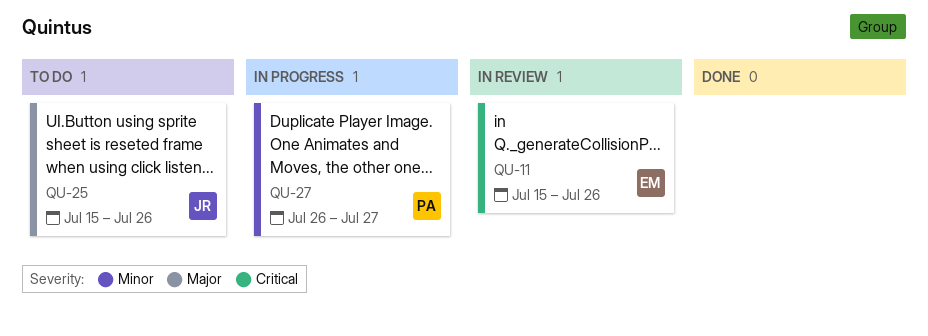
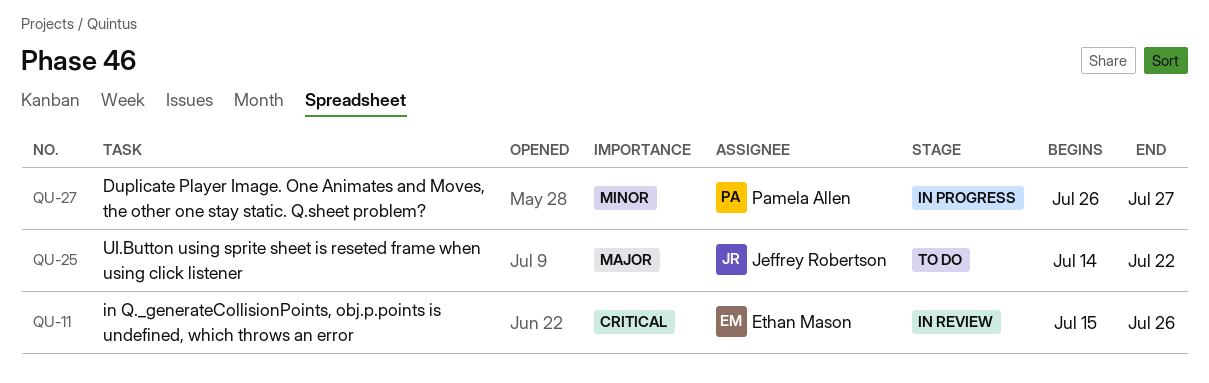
QU-25, start: Jul 15 -> Jul 14
QU-25, due: Jul 26 -> Jul 22

